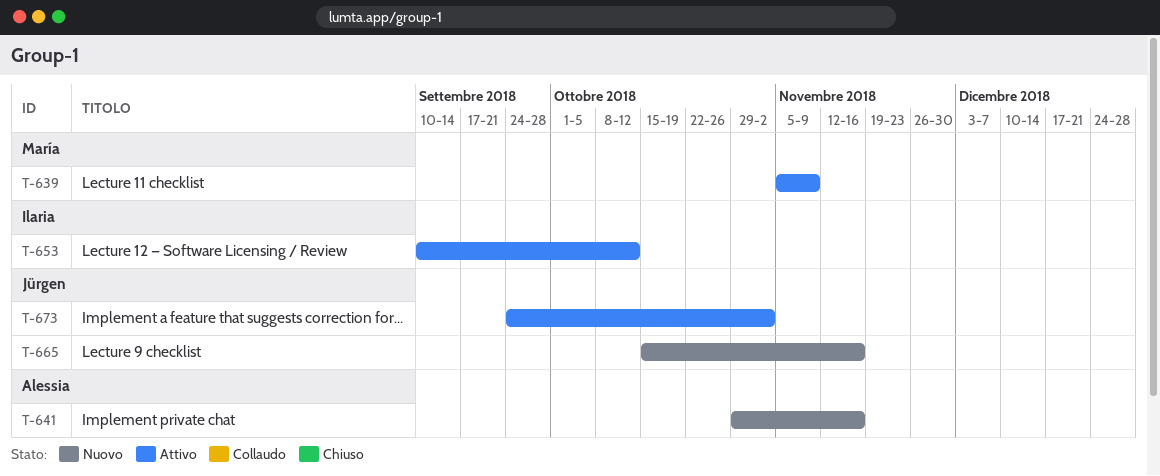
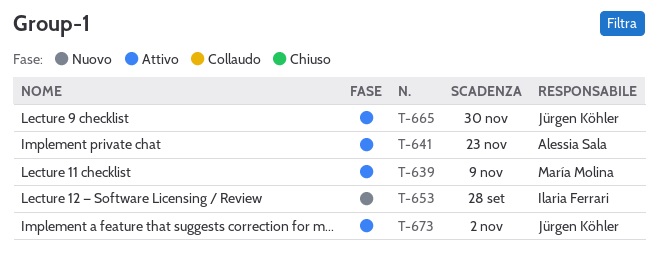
T-641, status: Nuovo -> Attivo
T-641, due: Nov 16 -> Nov 23
T-653, status: Attivo -> Nuovo
T-653, due: Oct 12 -> Sep 28
T-665, status: Nuovo -> Attivo
T-665, due: Nov 16 -> Nov 30

